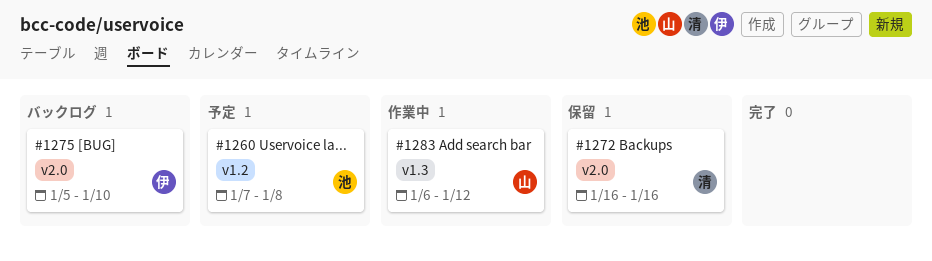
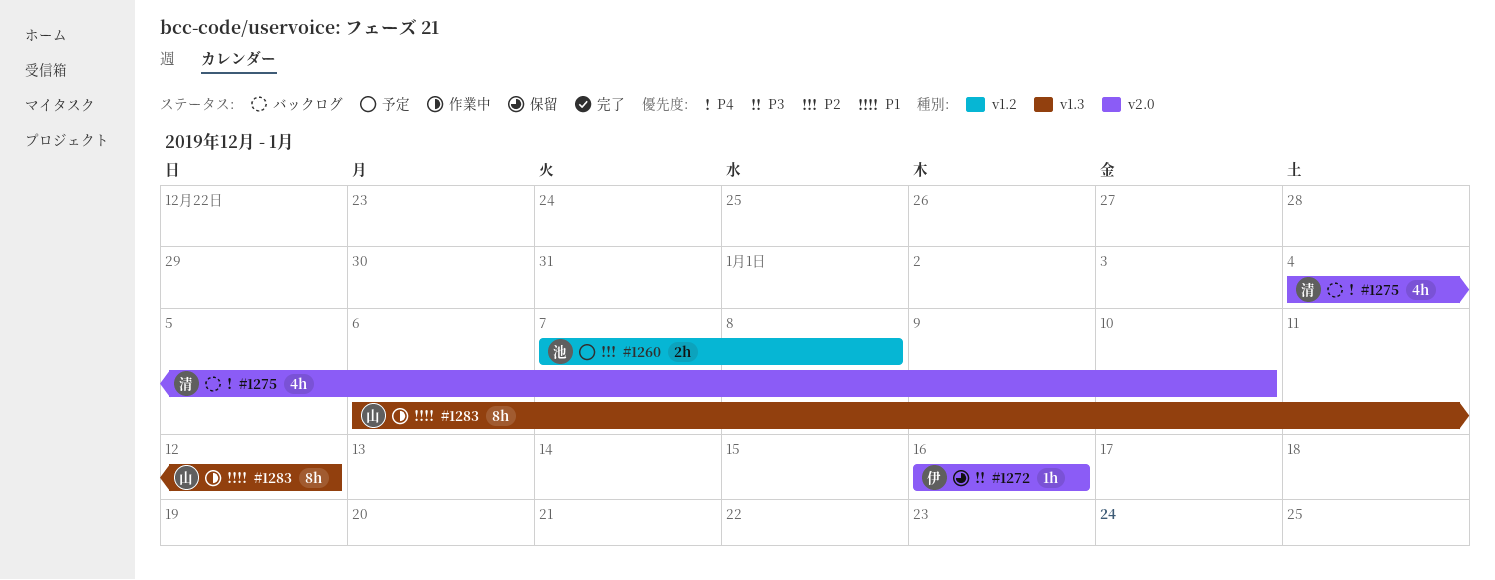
#1272, owner: 清 -> 伊
#1275, owner: 伊 -> 清
#1275, start: Jan 5 -> Jan 4

